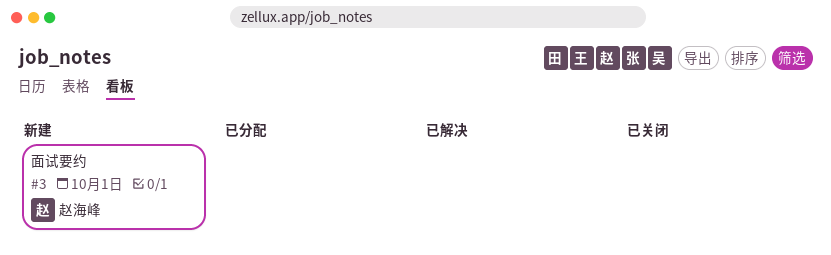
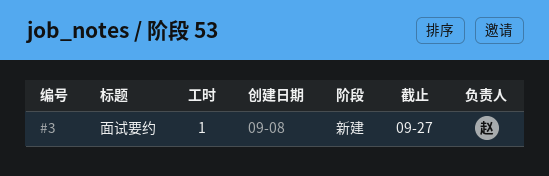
#3, due: Oct 1 -> Sep 27

